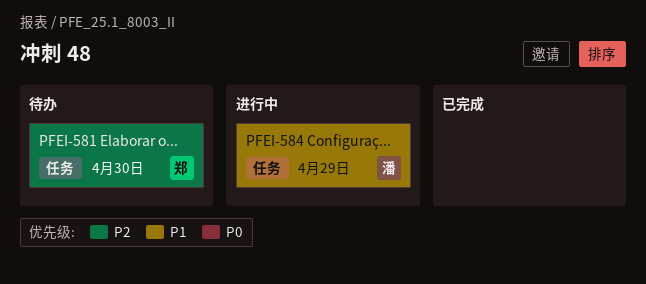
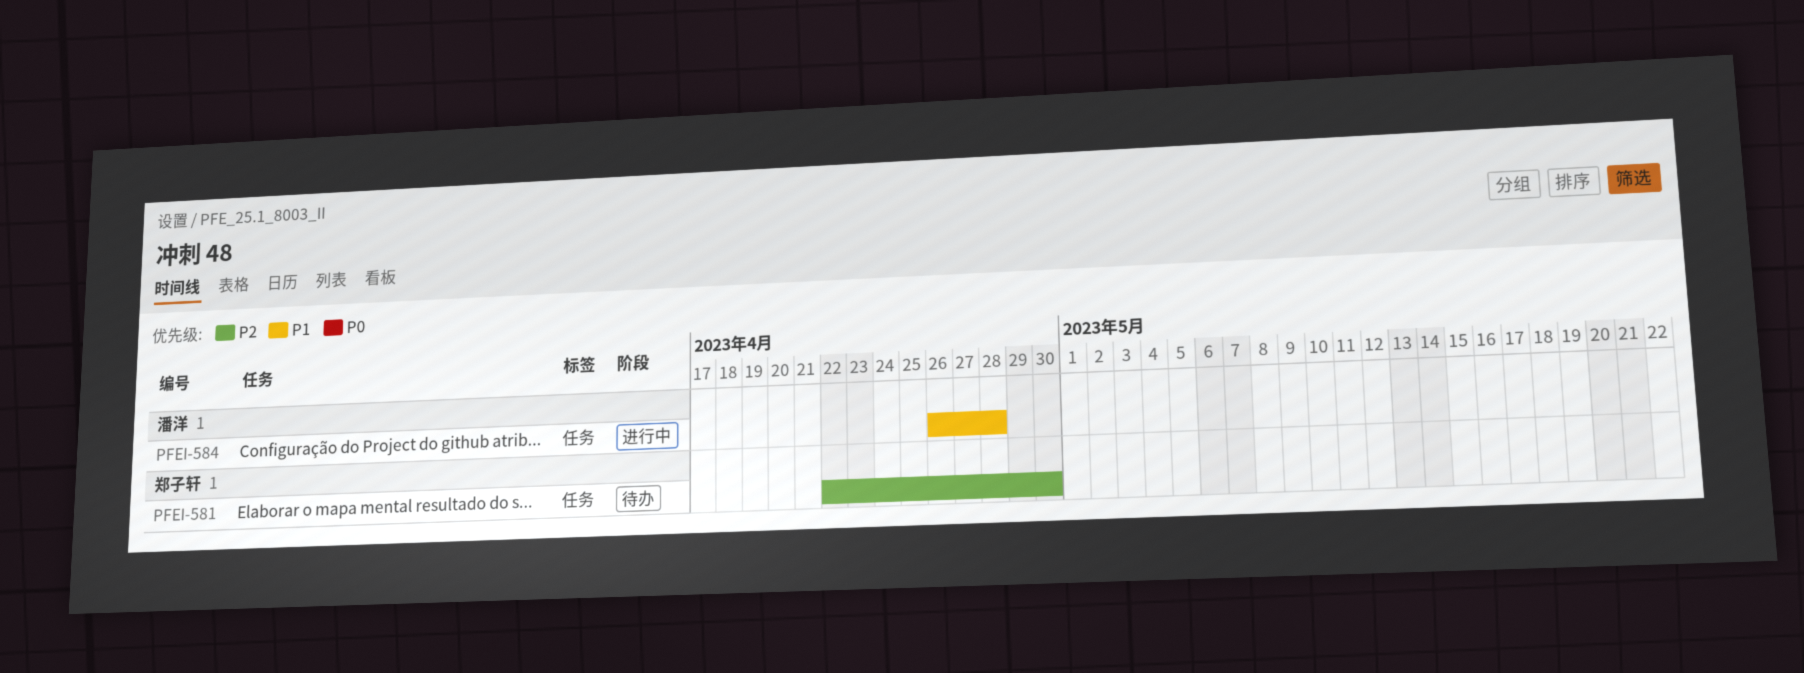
PFEI-584, due: Apr 29 -> Apr 28

